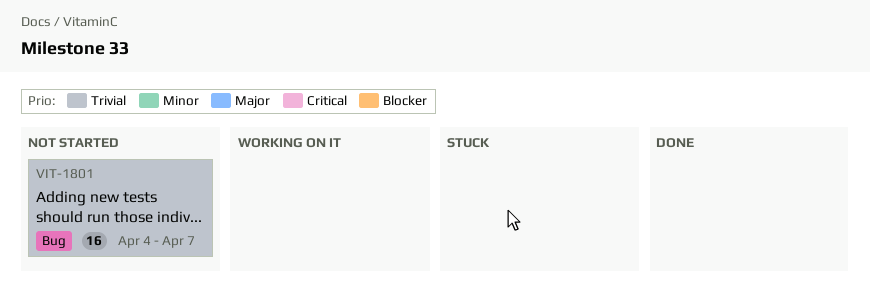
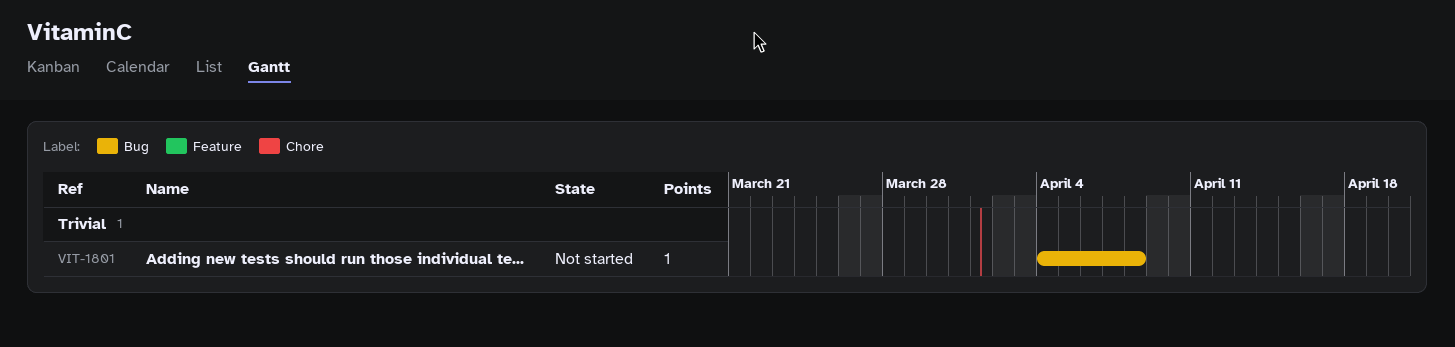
VIT-1801, estimate: 16 -> 1
VIT-1801, due: Apr 7 -> Apr 8

